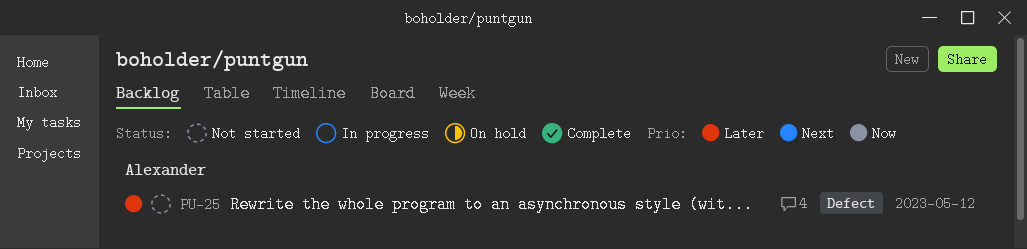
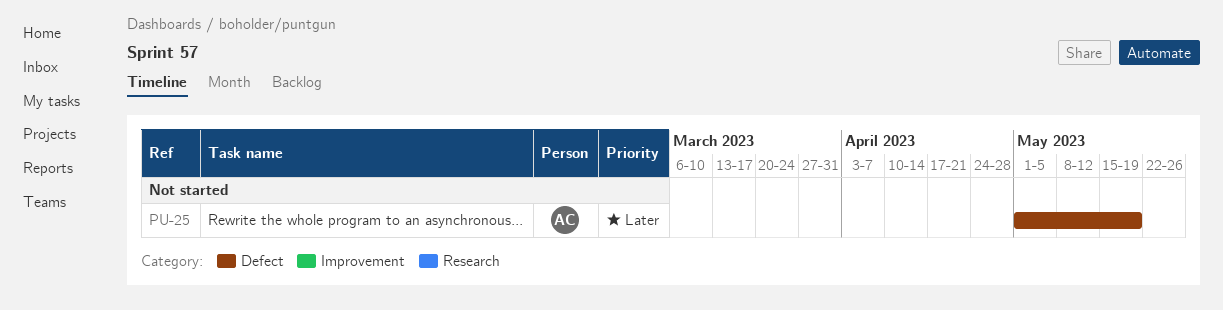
PU-25, due: May 12 -> May 19

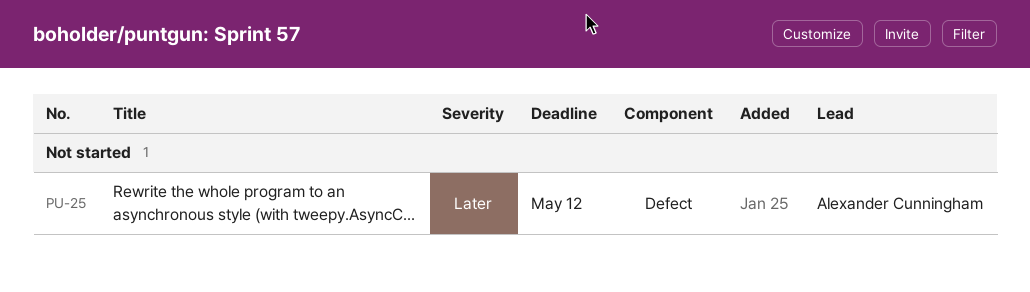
PU-25, due: May 19 -> May 12

